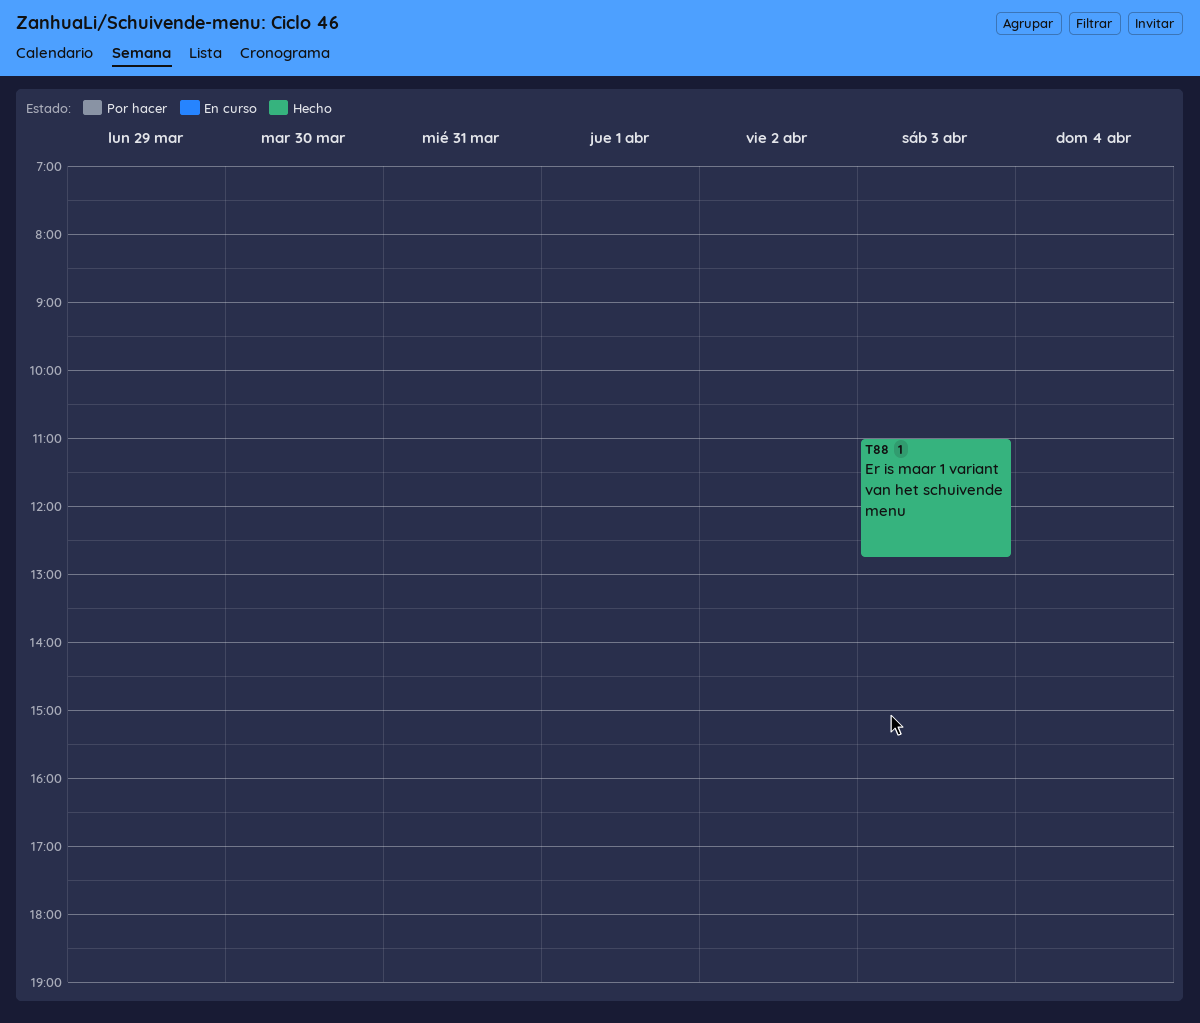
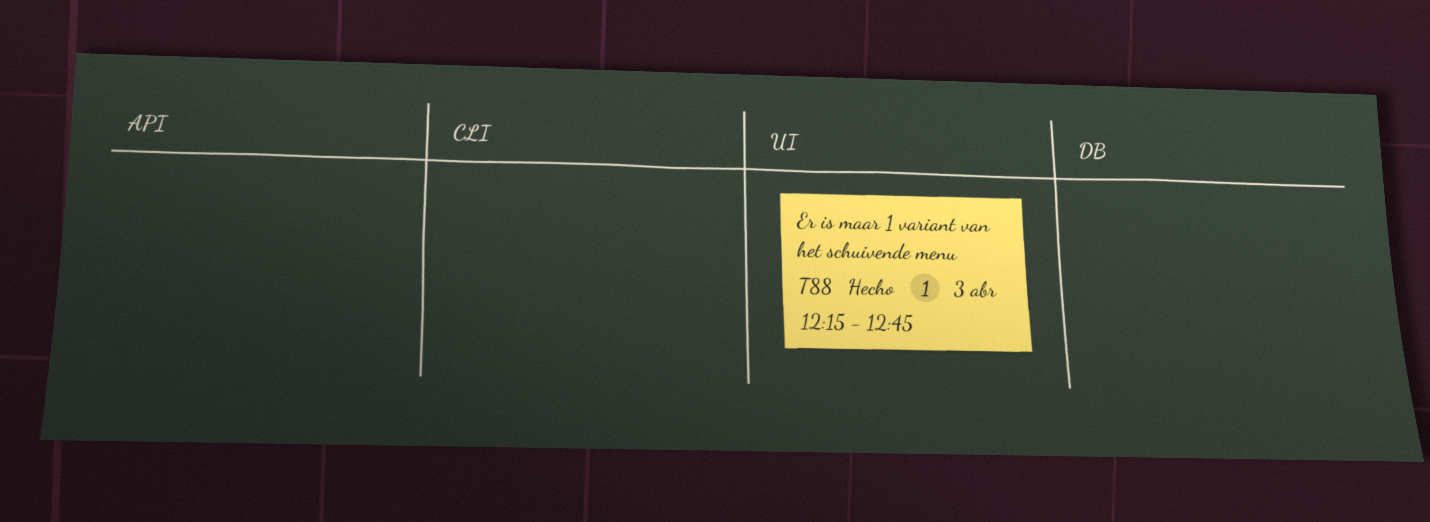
T88, begins: 11:00 -> 12:15

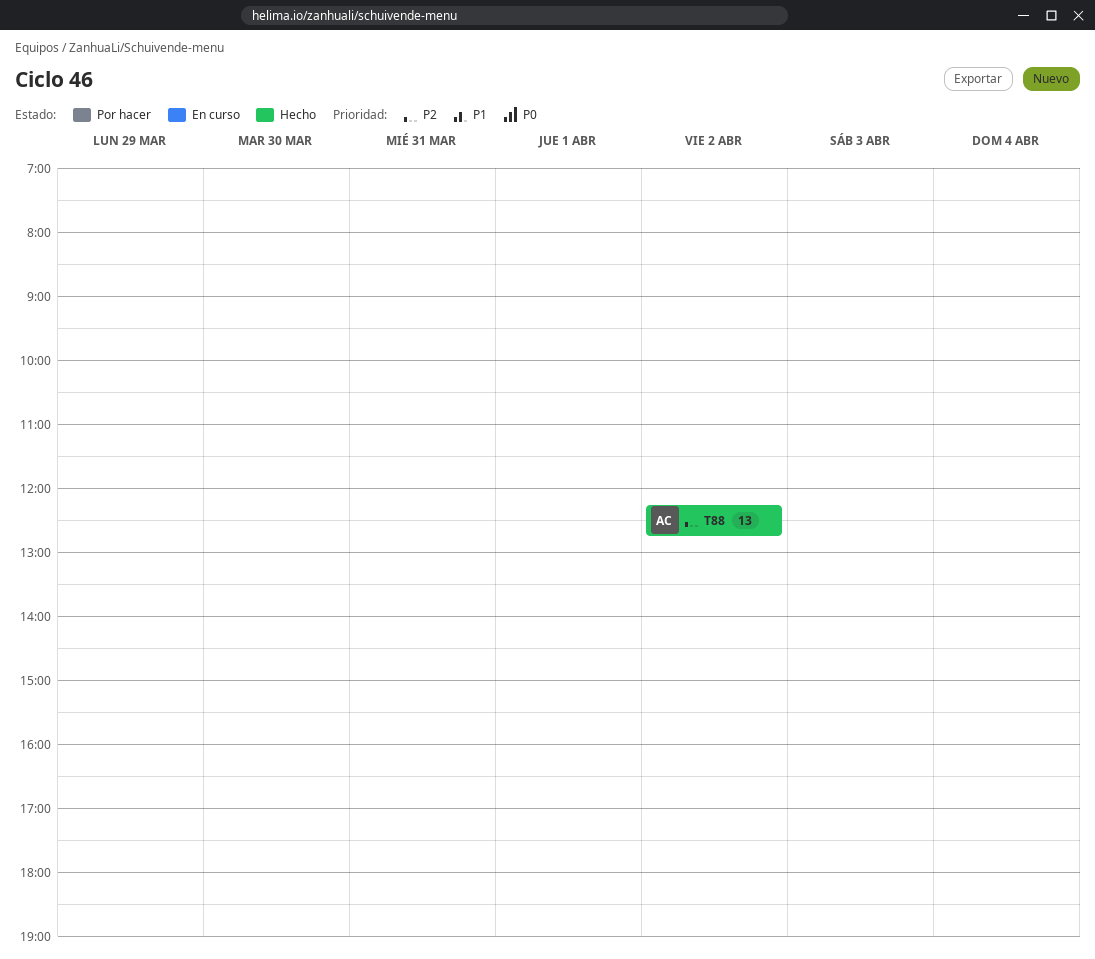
T88, estimate: 1 -> 13
T88, day: Apr 3 -> Apr 2

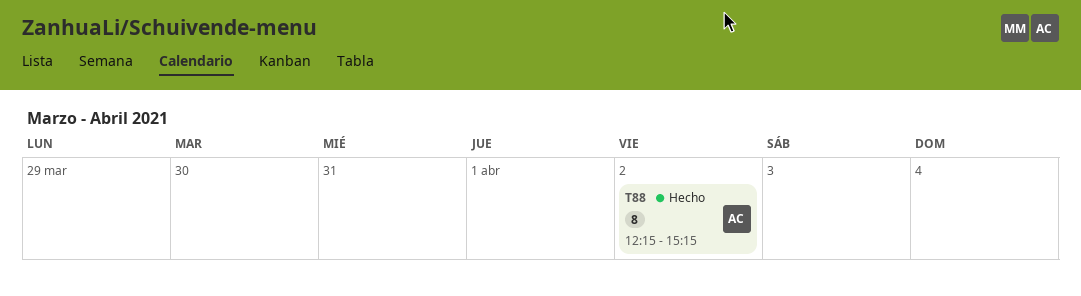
T88, estimate: 13 -> 8
T88, ends: 12:45 -> 15:15

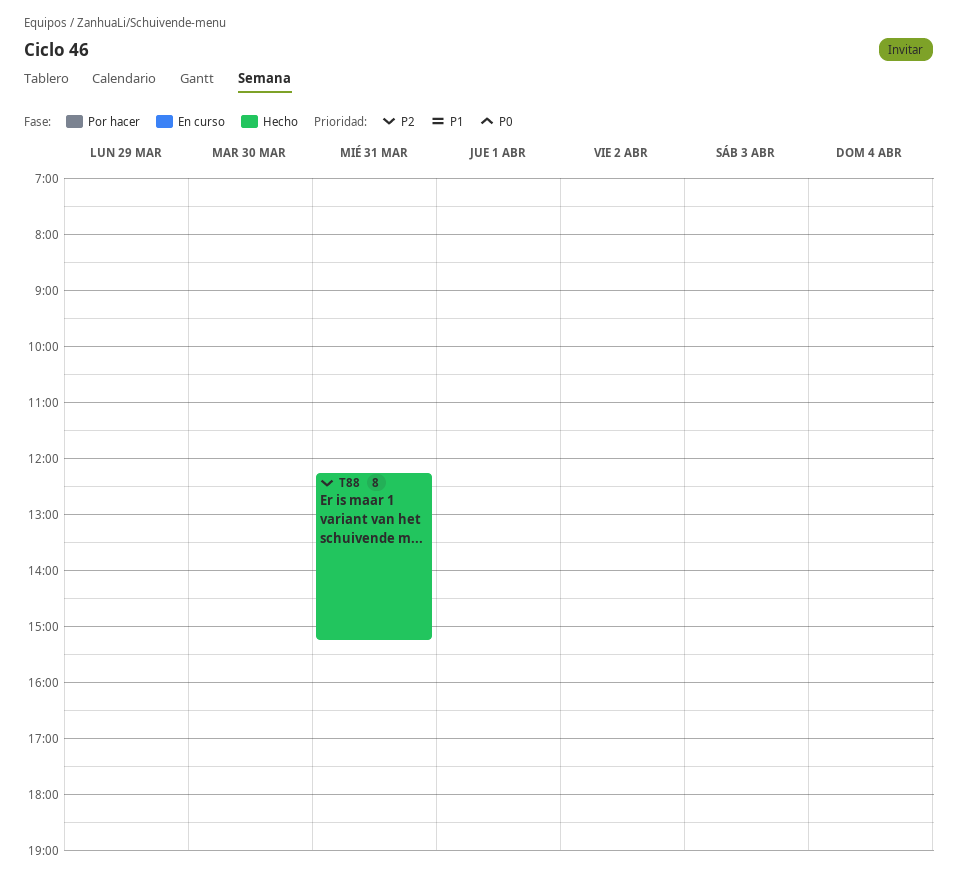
T88, day: Apr 2 -> Mar 31

